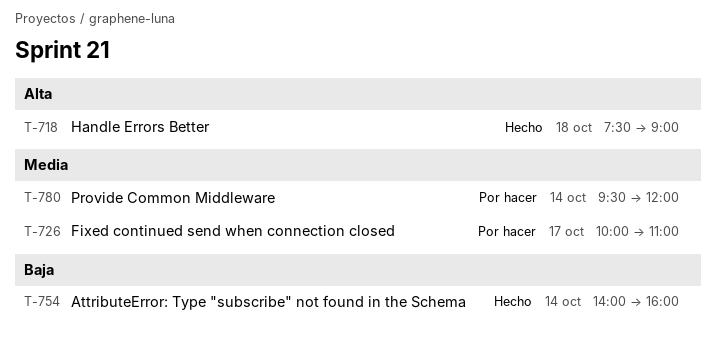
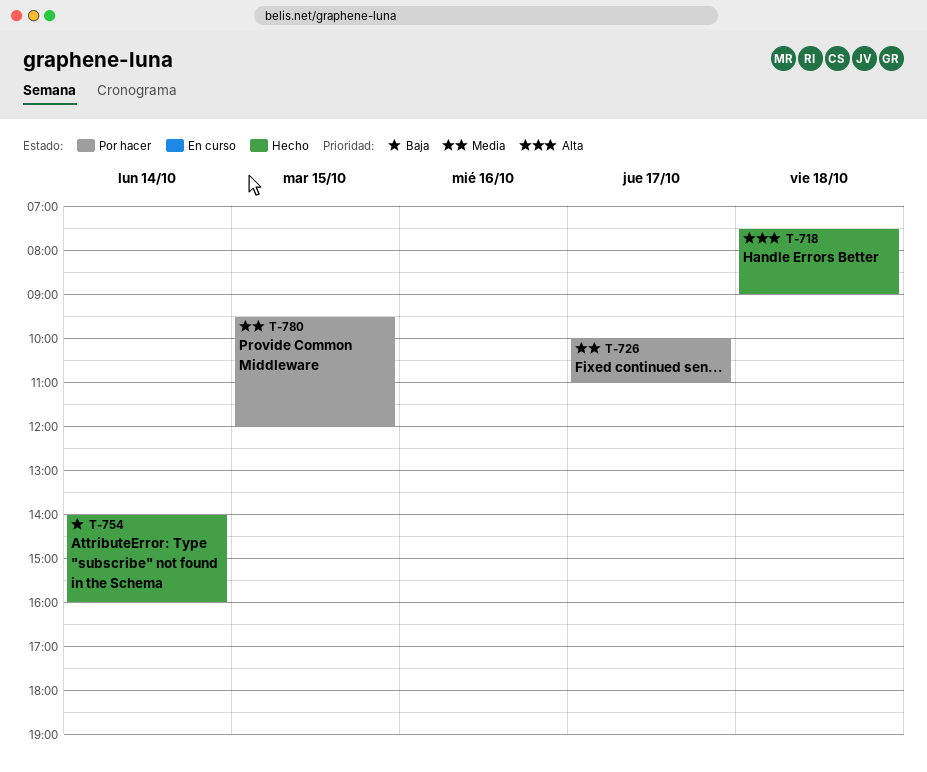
T-780, day: Oct 14 -> Oct 15

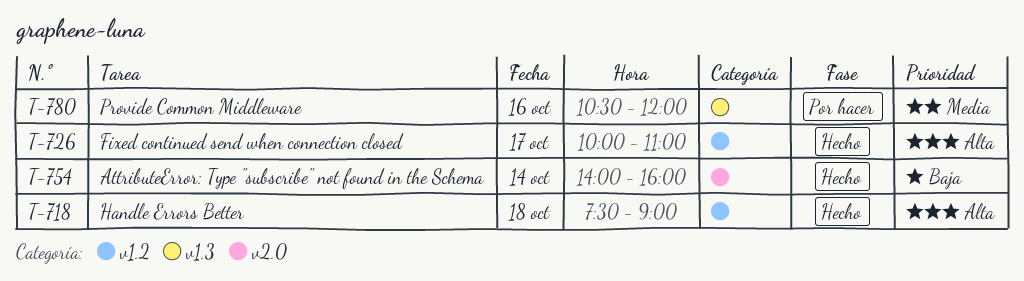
T-726, status: Por hacer -> Hecho
T-726, priority: Media -> Alta
T-780, day: Oct 15 -> Oct 16
T-780, begins: 09:30 -> 10:30

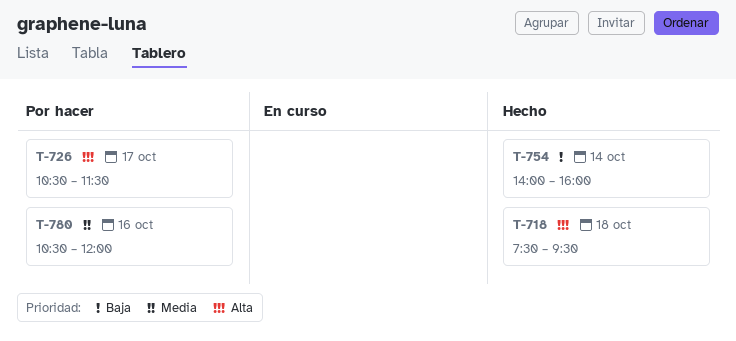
T-718, ends: 09:00 -> 09:30
T-726, status: Hecho -> Por hacer
T-726, begins: 10:00 -> 10:30
T-726, ends: 11:00 -> 11:30

